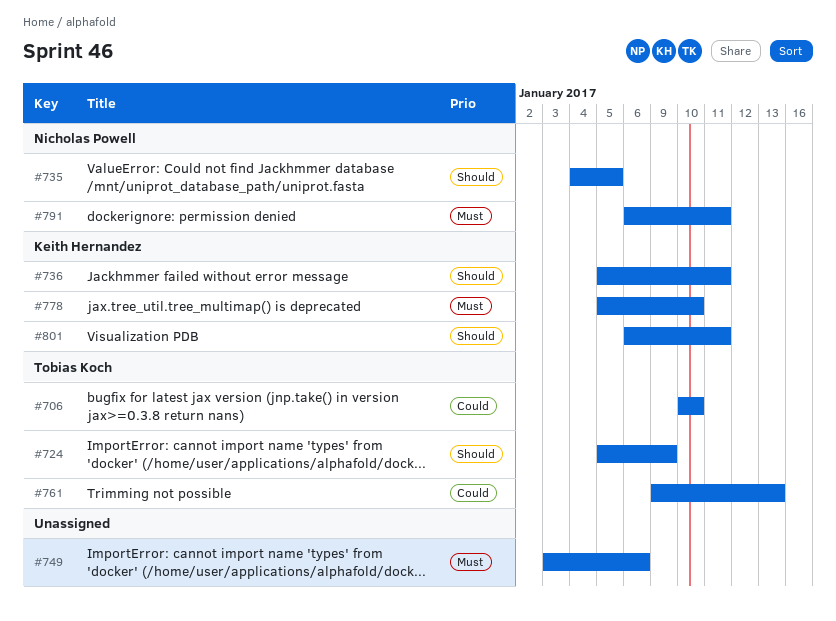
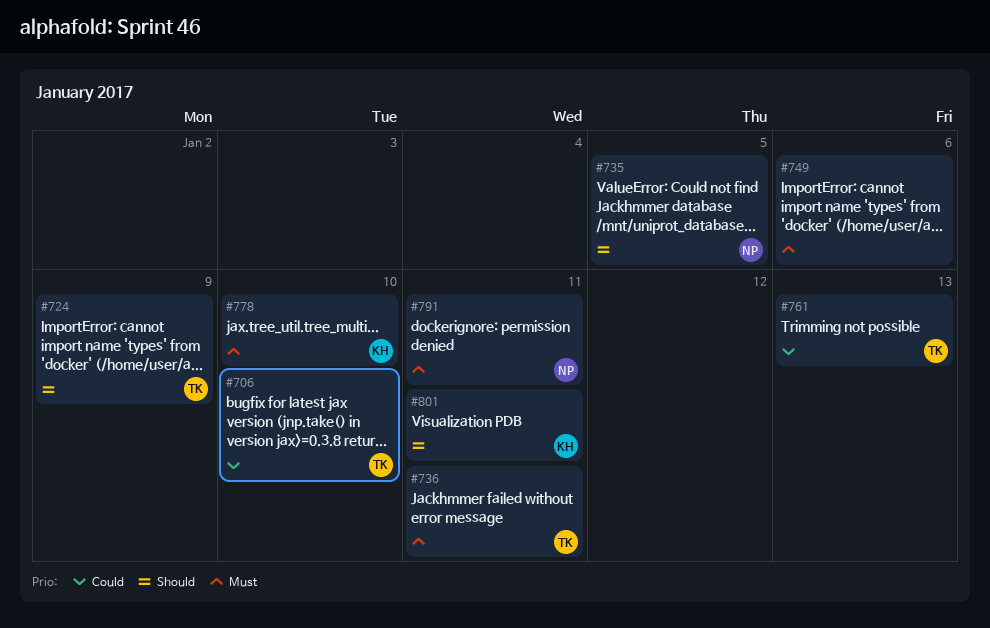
#736, owner: Keith Hernandez -> Tobias Koch
#736, priority: Should -> Must

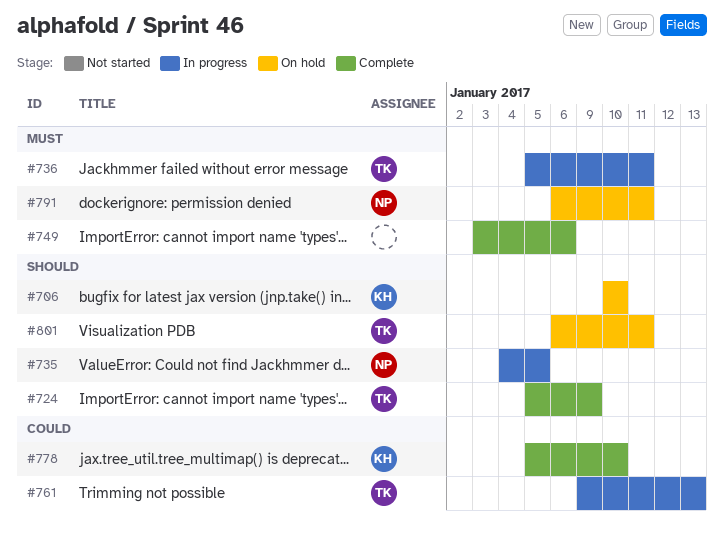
#706, owner: TK -> KH
#706, priority: Could -> Should
#778, priority: Must -> Could
#801, owner: KH -> TK

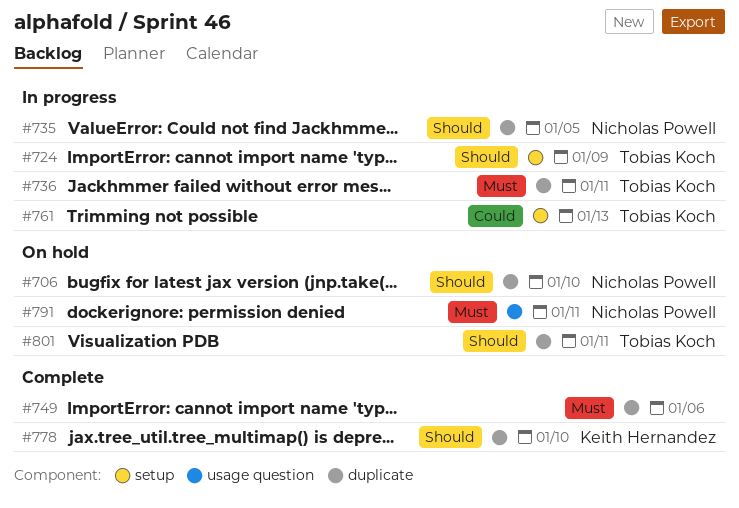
#706, owner: Keith Hernandez -> Nicholas Powell
#724, status: Complete -> In progress
#778, priority: Could -> Should

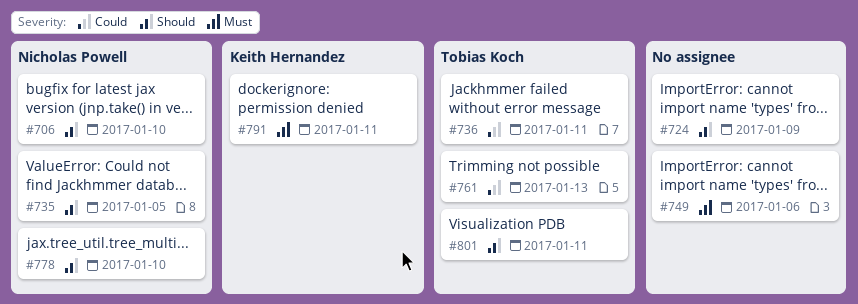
#724, owner: Tobias Koch -> none
#736, priority: Must -> Could
#778, owner: Keith Hernandez -> Nicholas Powell
#791, owner: Nicholas Powell -> Keith Hernandez

